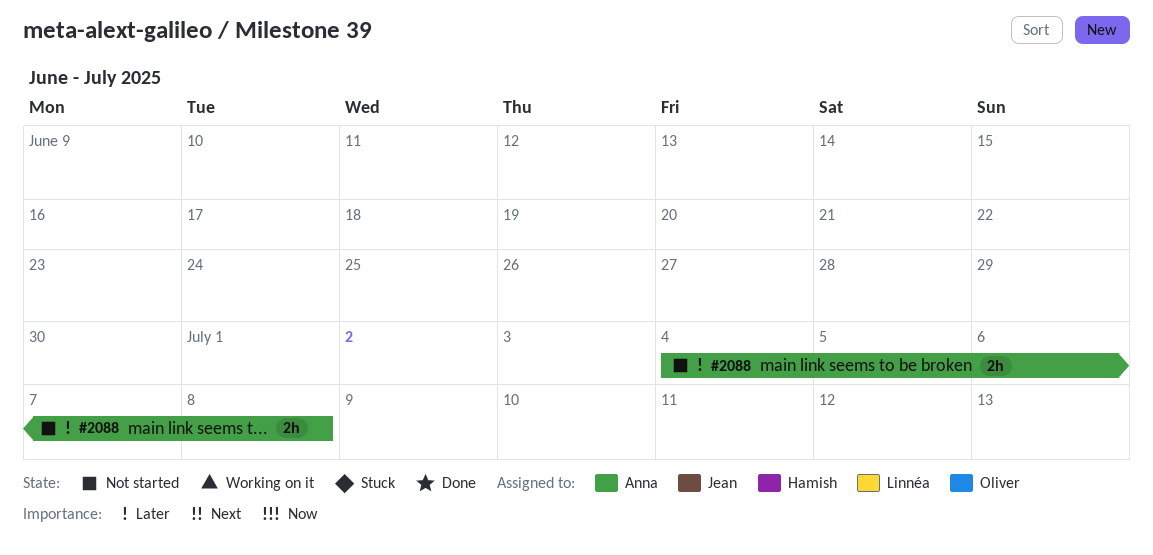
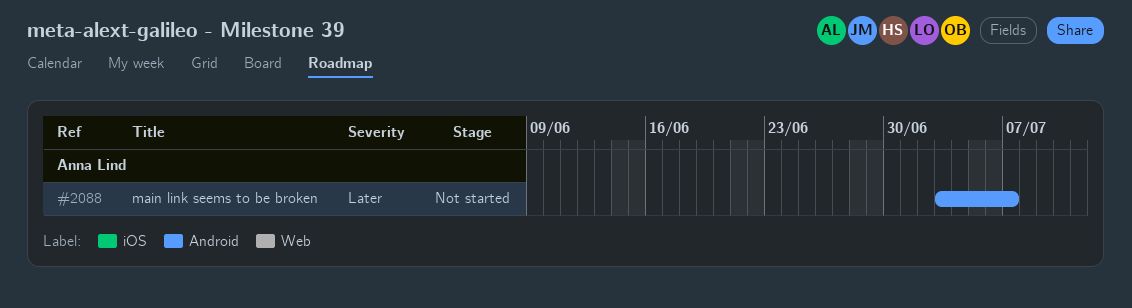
#2088, start: Jul 4 -> Jul 3
#2088, due: Jul 8 -> Jul 7

